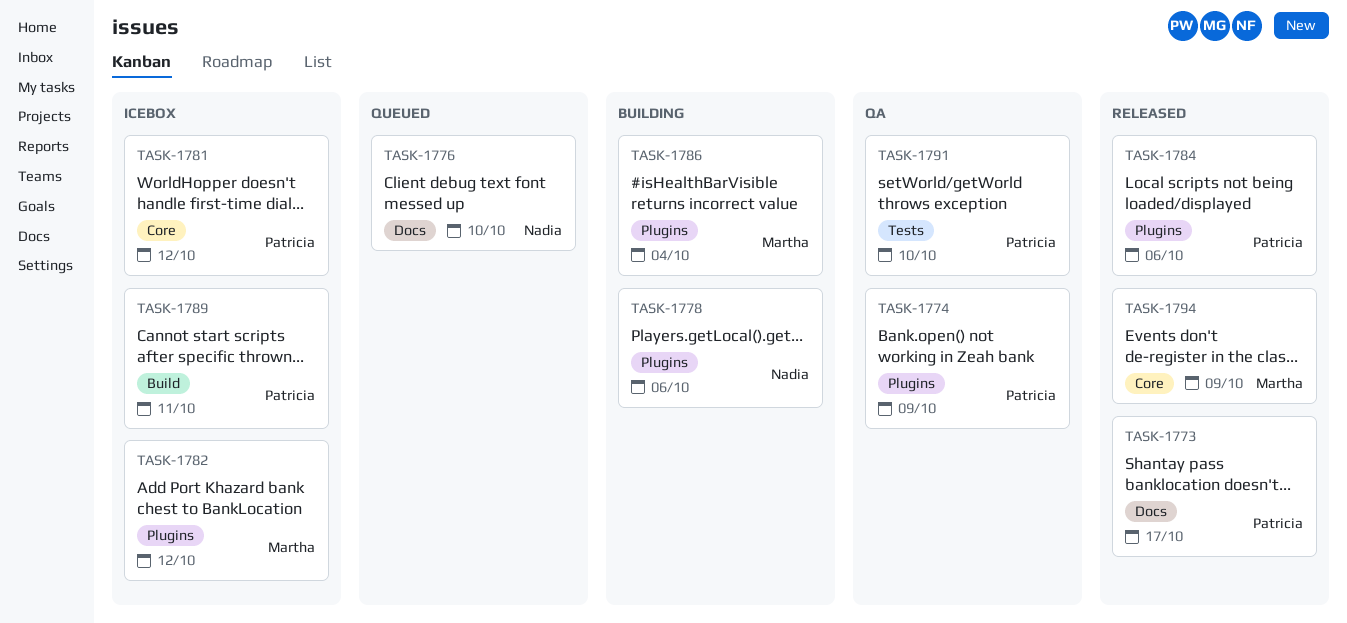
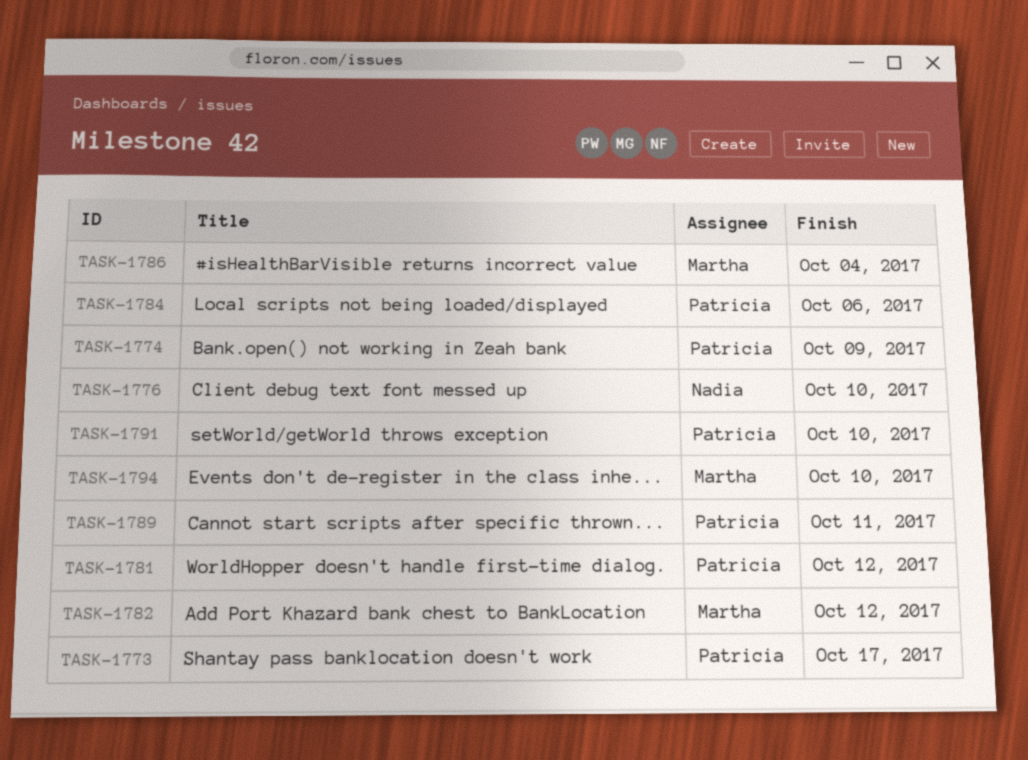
TASK-1778: present -> none
TASK-1794, due: Oct 9 -> Oct 10

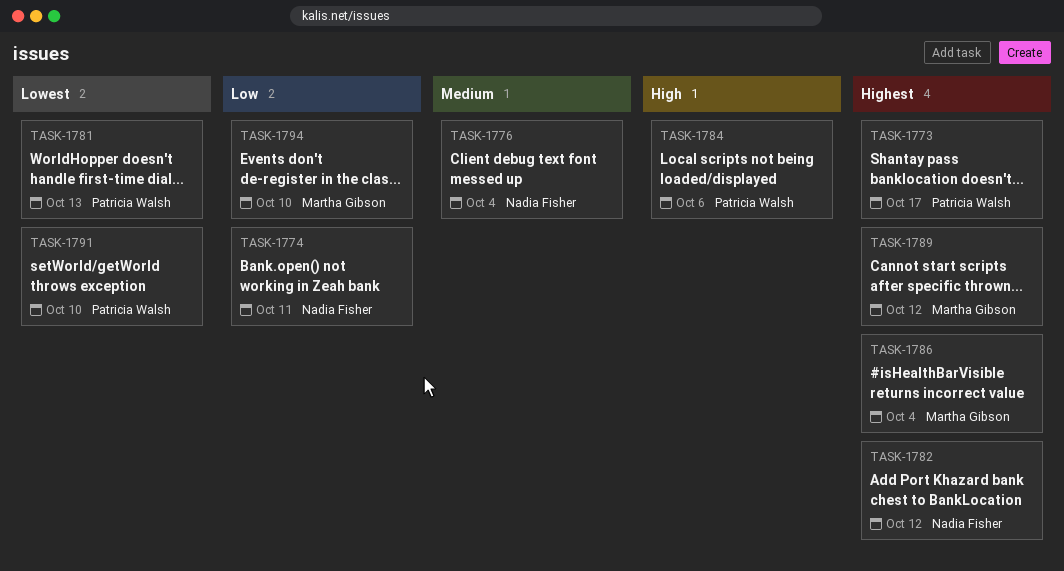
TASK-1774, owner: Patricia Walsh -> Nadia Fisher
TASK-1774, due: Oct 9 -> Oct 11
TASK-1776, due: Oct 10 -> Oct 4
TASK-1781, due: Oct 12 -> Oct 13
TASK-1782, owner: Martha Gibson -> Nadia Fisher
TASK-1789, owner: Patricia Walsh -> Martha Gibson
TASK-1789, due: Oct 11 -> Oct 12

